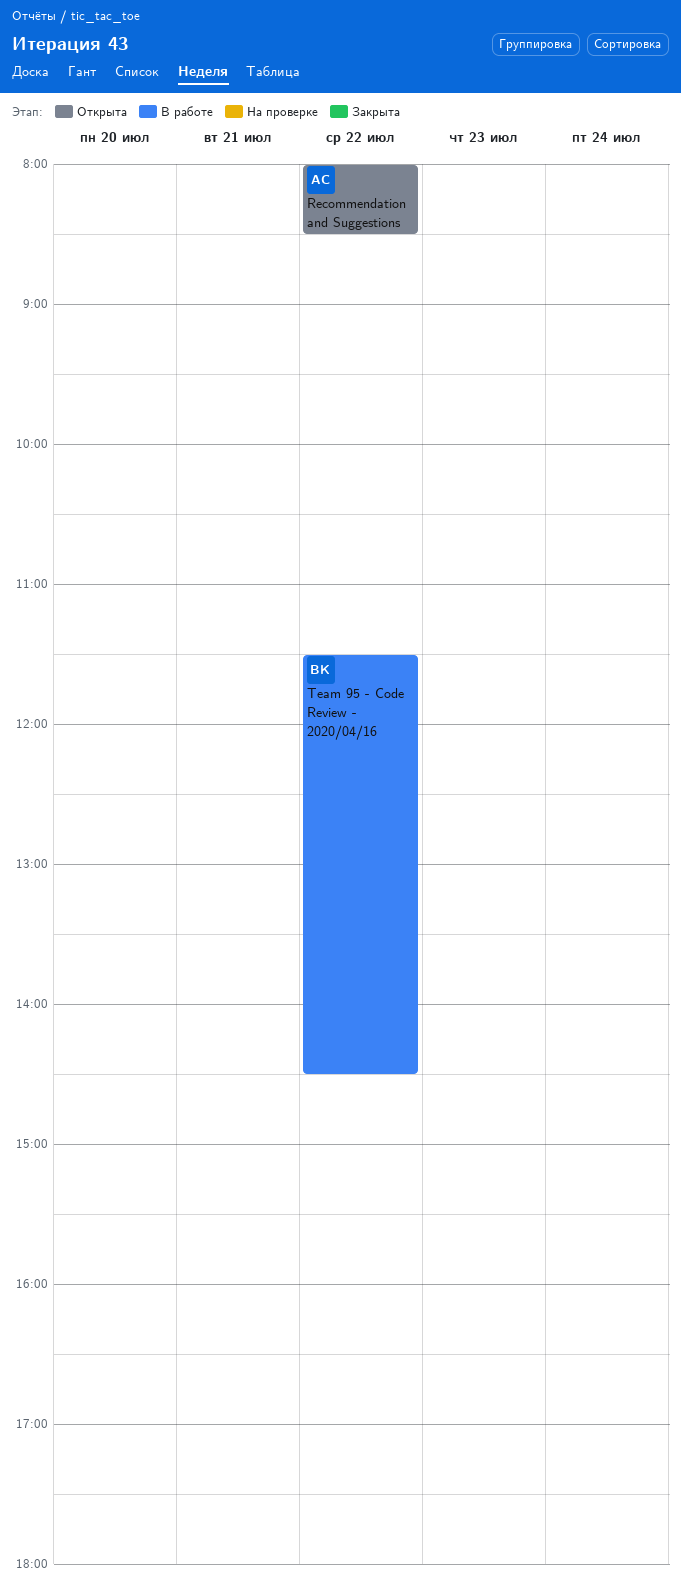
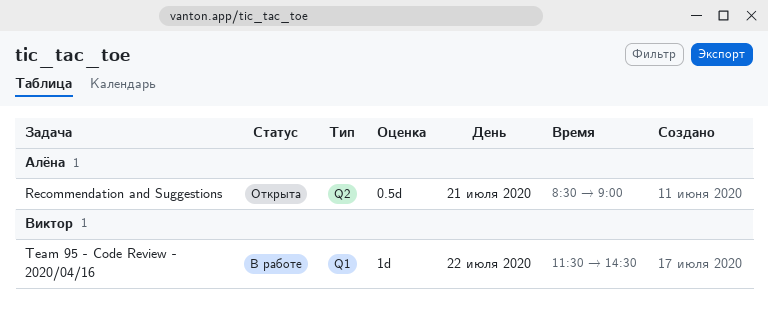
Recommendation and Suggestions, day: Jul 22 -> Jul 21
Recommendation and Suggestions, begins: 08:00 -> 08:30
Recommendation and Suggestions, ends: 08:30 -> 09:00

